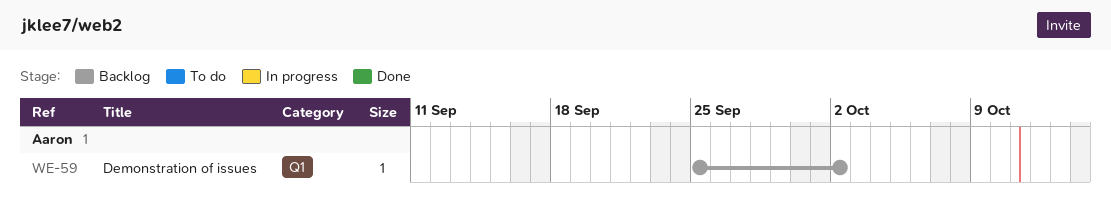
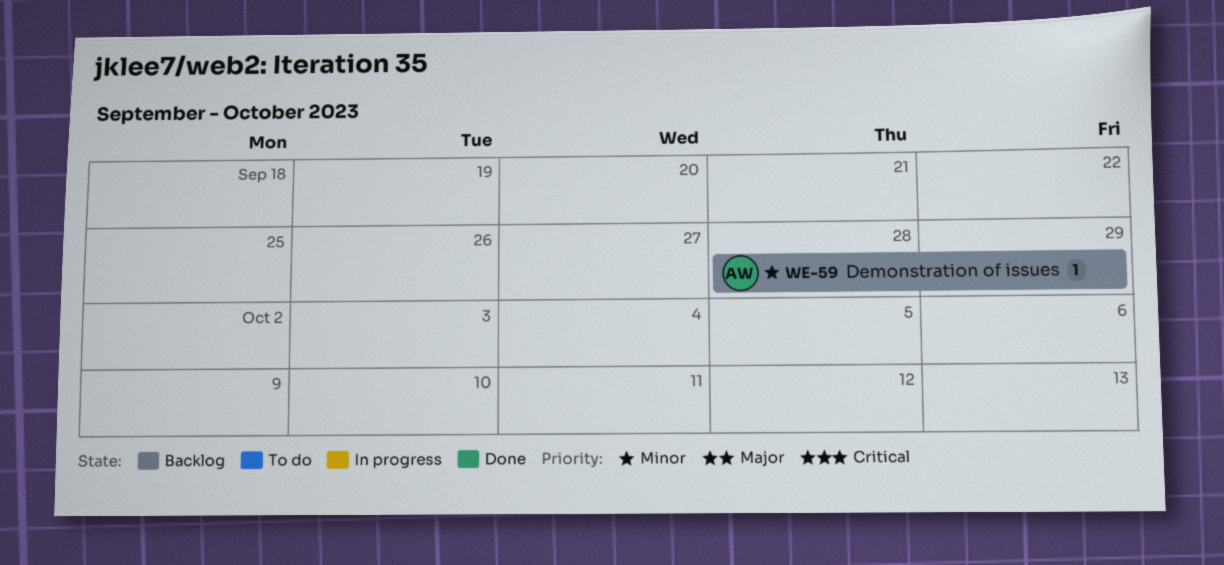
WE-59, start: Sep 25 -> Sep 28
WE-59, due: Oct 2 -> Sep 29

